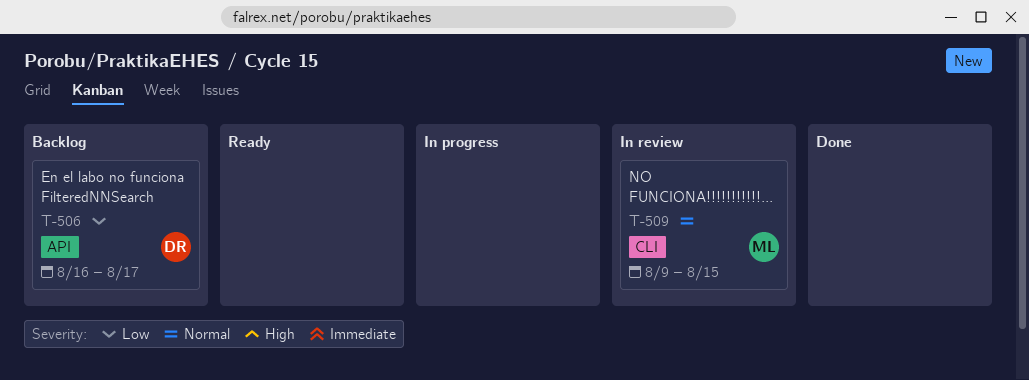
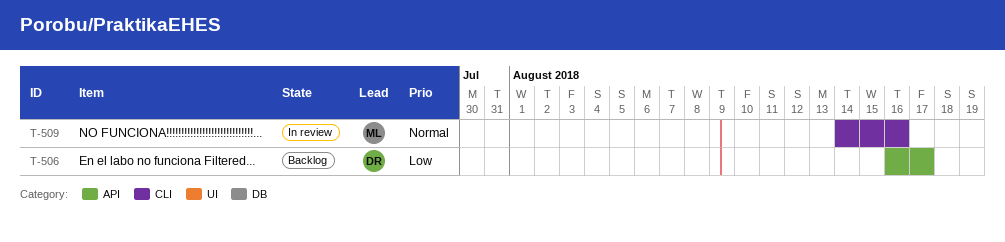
T-509, start: Aug 9 -> Aug 14
T-509, due: Aug 15 -> Aug 16

